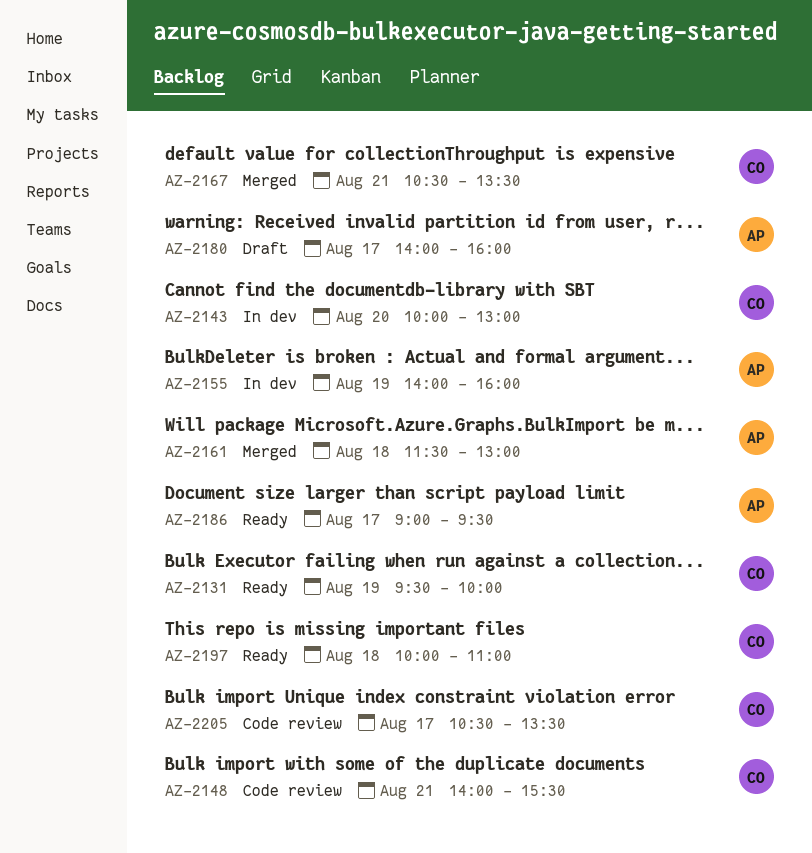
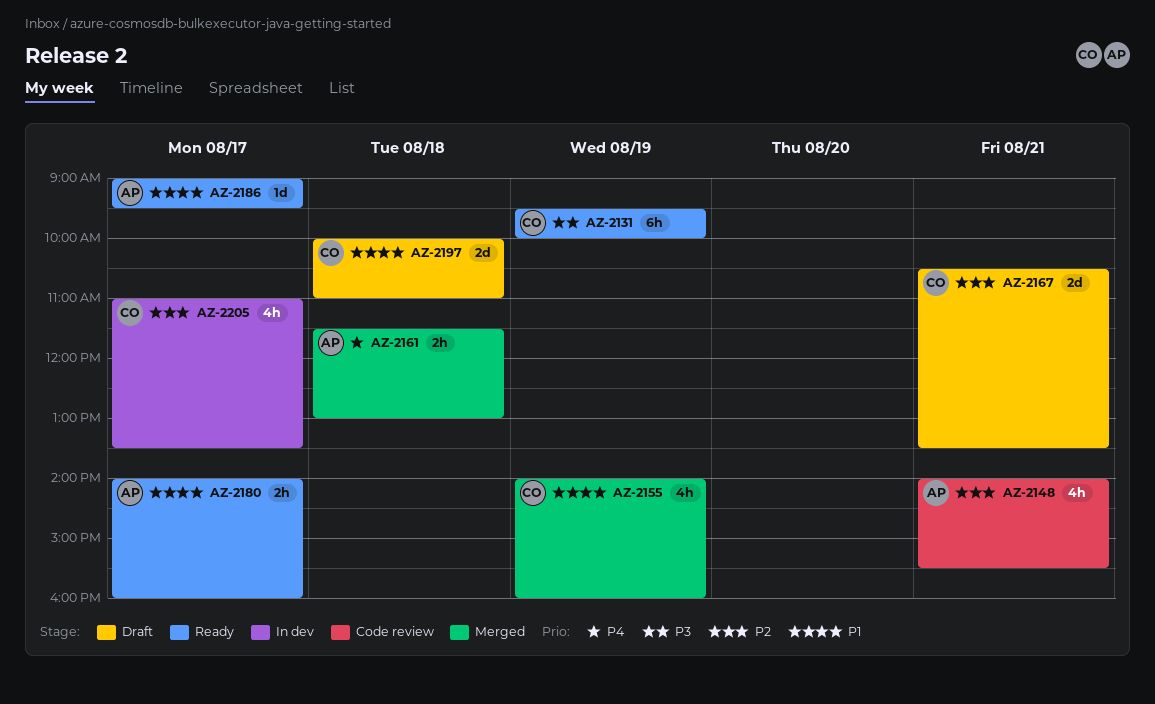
AZ-2143: present -> none
AZ-2148, owner: CO -> AP
AZ-2155, status: In dev -> Merged
AZ-2155, owner: AP -> CO
AZ-2167, status: Merged -> Draft
AZ-2180, status: Draft -> Ready
AZ-2197, status: Ready -> Draft
AZ-2205, status: Code review -> In dev
AZ-2205, begins: 10:30 -> 11:00

